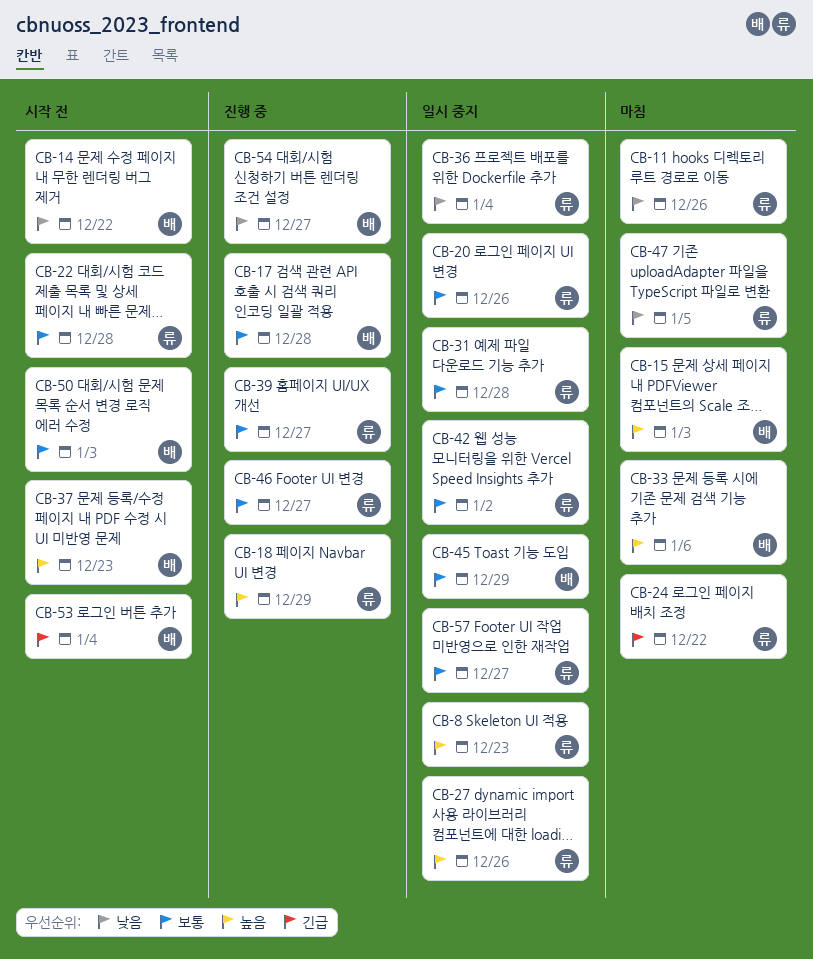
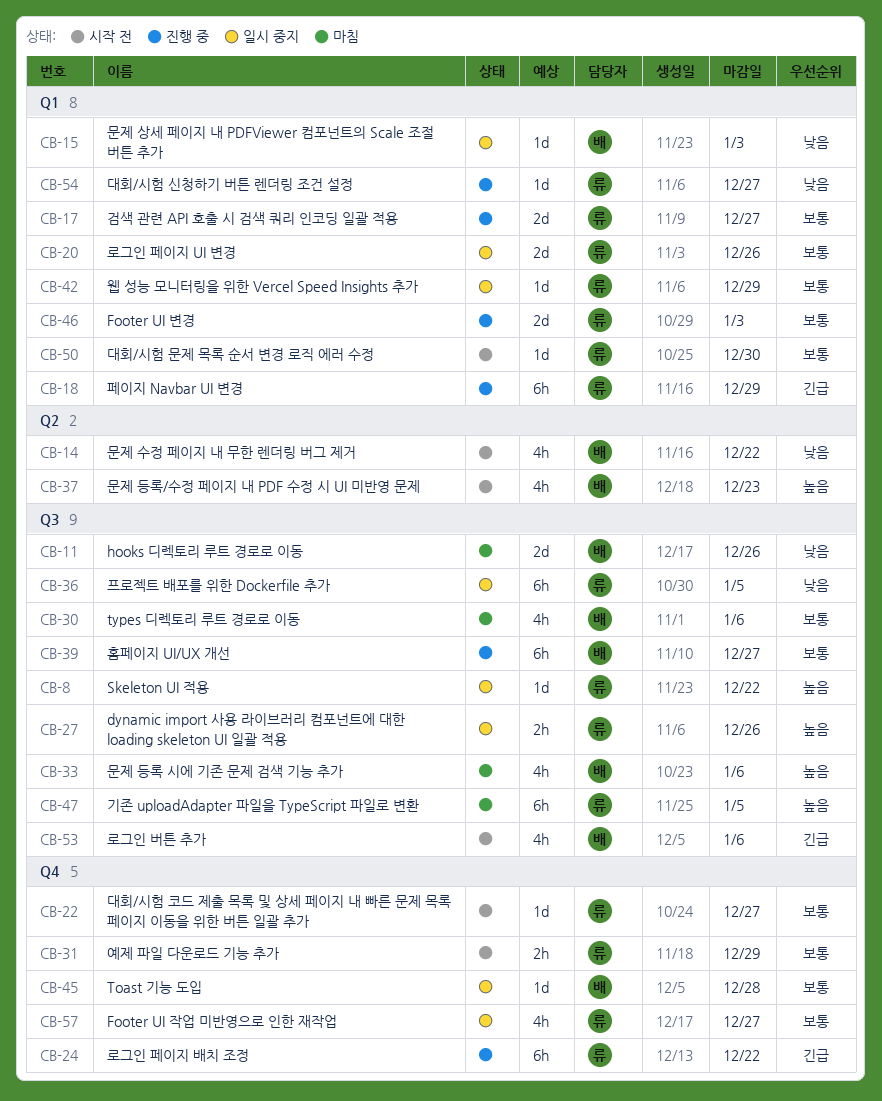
CB-8, due: Dec 23 -> Dec 22
CB-11, owner: 류 -> 배
CB-15, status: 마침 -> 일시 중지
CB-15, priority: 높음 -> 낮음
CB-17, owner: 배 -> 류
CB-17, due: Dec 28 -> Dec 27
CB-18, priority: 높음 -> 긴급
CB-22, due: Dec 28 -> Dec 27
CB-24, status: 마침 -> 진행 중
CB-30: none -> present
CB-31, status: 일시 중지 -> 시작 전
CB-31, due: Dec 28 -> Dec 29
CB-36, due: Jan 4 -> Jan 5
CB-39, owner: 류 -> 배
CB-42, due: Jan 2 -> Dec 29
CB-45, due: Dec 29 -> Dec 28
CB-46, due: Dec 27 -> Jan 3
CB-47, priority: 낮음 -> 높음
CB-50, owner: 배 -> 류
CB-50, due: Jan 3 -> Dec 30
CB-53, due: Jan 4 -> Jan 6
CB-54, owner: 배 -> 류

